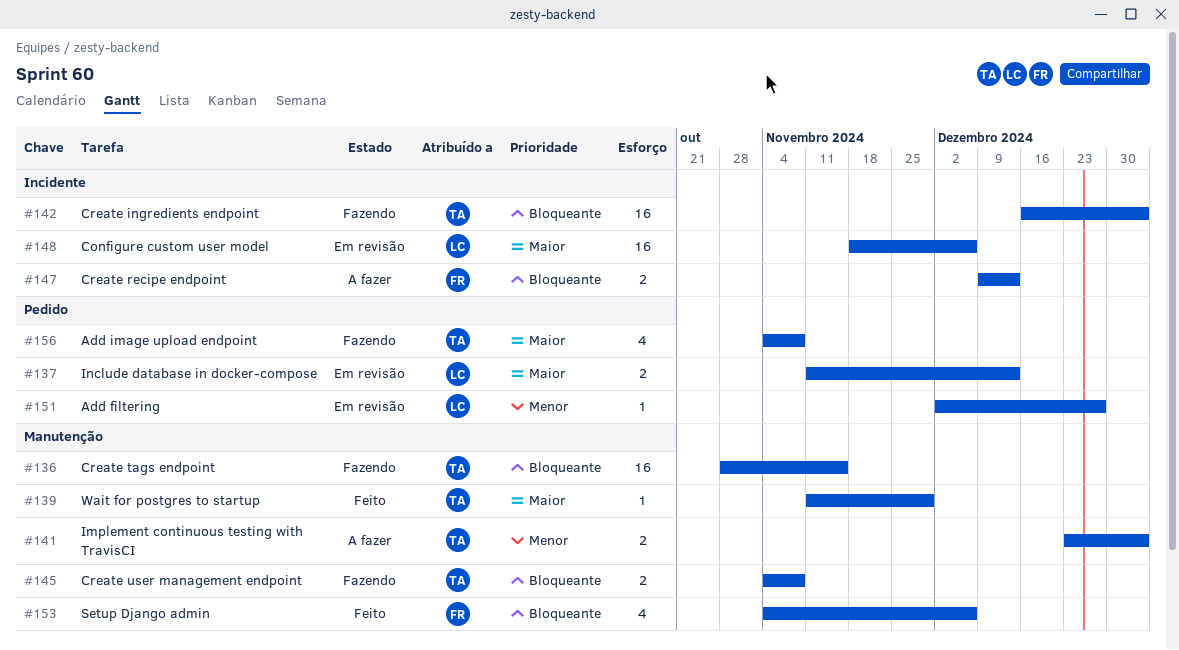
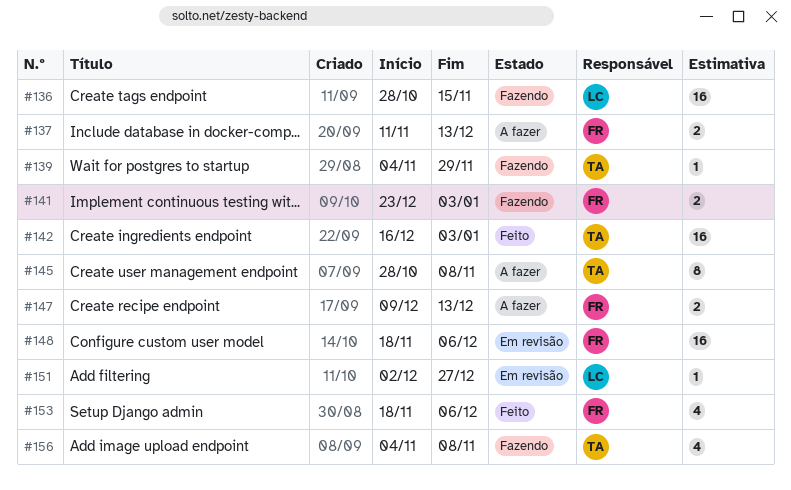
#136, owner: TA -> LC
#137, status: Em revisão -> A fazer
#137, owner: LC -> FR
#139, status: Feito -> Fazendo
#139, start: Nov 11 -> Nov 4
#141, status: A fazer -> Fazendo
#141, owner: TA -> FR
#142, status: Fazendo -> Feito
#145, status: Fazendo -> A fazer
#145, estimate: 2 -> 8
#145, start: Nov 4 -> Oct 28
#148, owner: LC -> FR
#153, start: Nov 4 -> Nov 18

